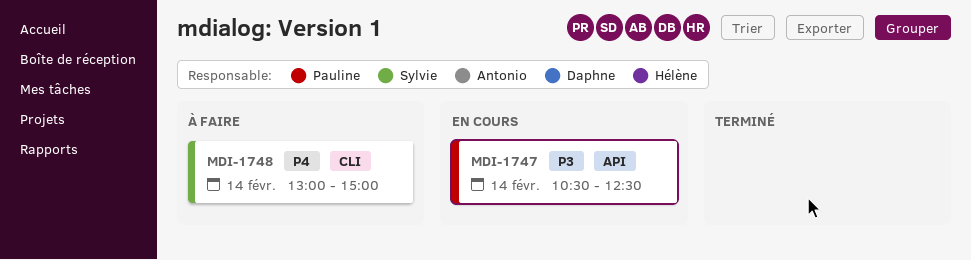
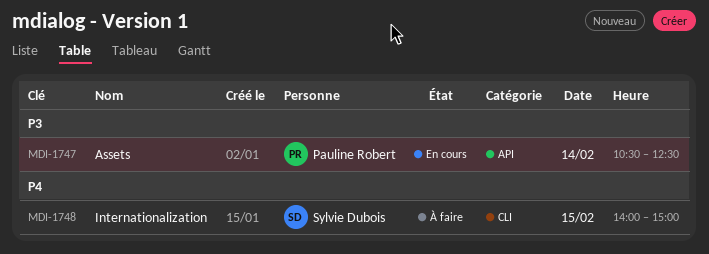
MDI-1748, day: Feb 14 -> Feb 15
MDI-1748, begins: 13:00 -> 14:00

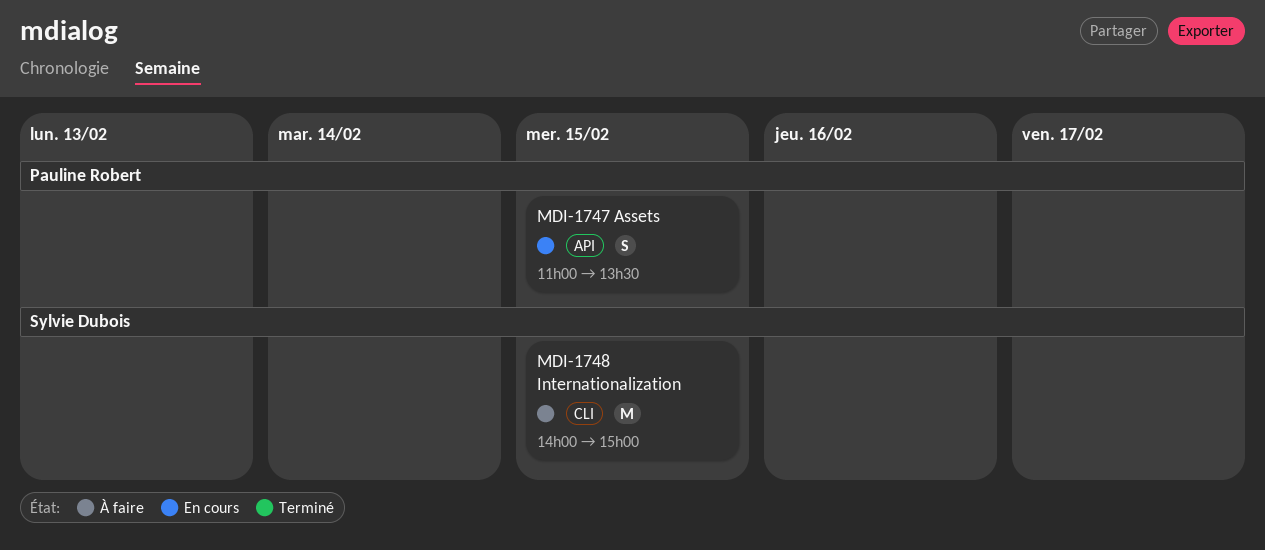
MDI-1747, day: Feb 14 -> Feb 15
MDI-1747, begins: 10:30 -> 11:00
MDI-1747, ends: 12:30 -> 13:30

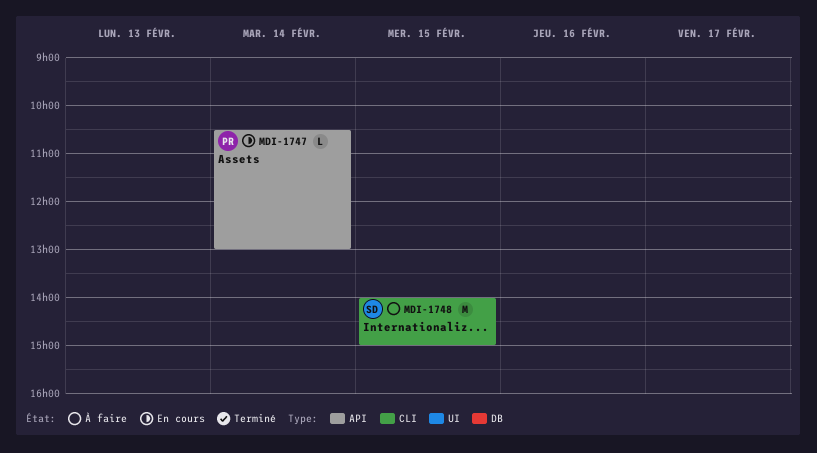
MDI-1747, estimate: S -> L
MDI-1747, day: Feb 15 -> Feb 14
MDI-1747, begins: 11:00 -> 10:30
MDI-1747, ends: 13:30 -> 13:00

